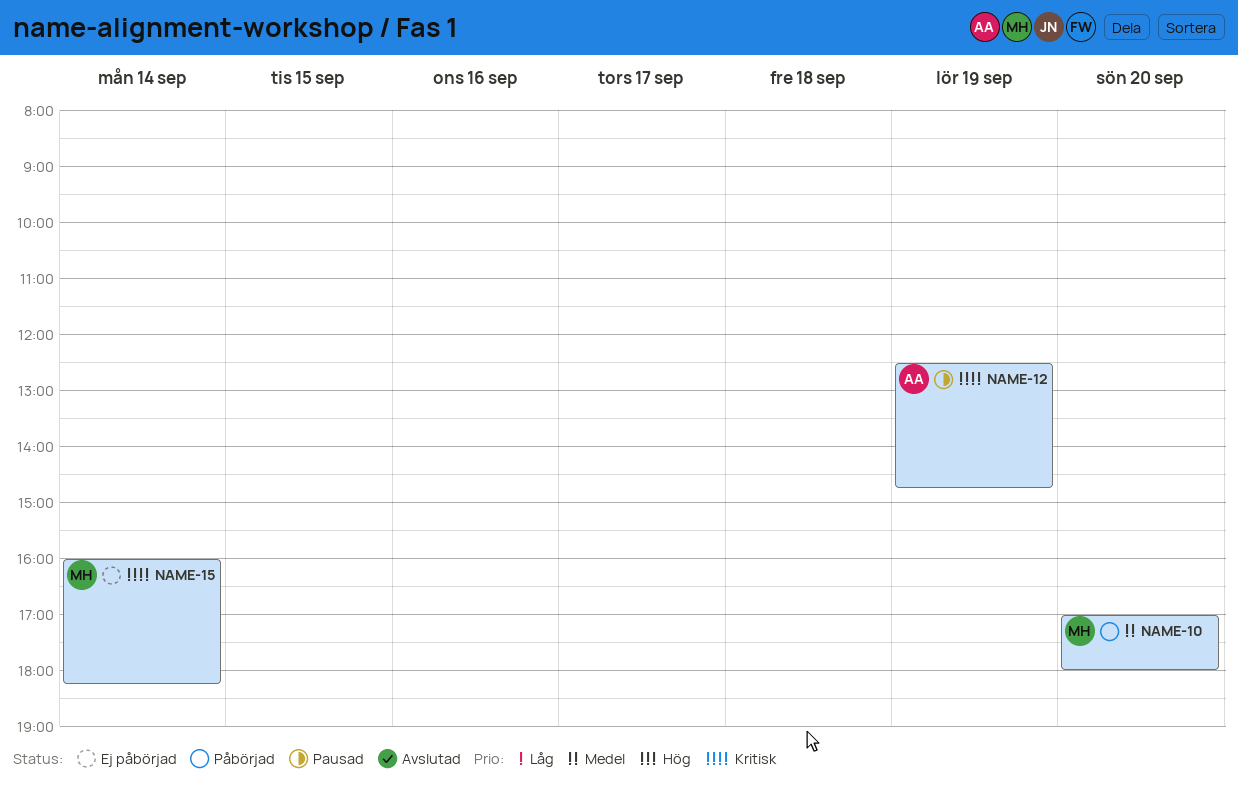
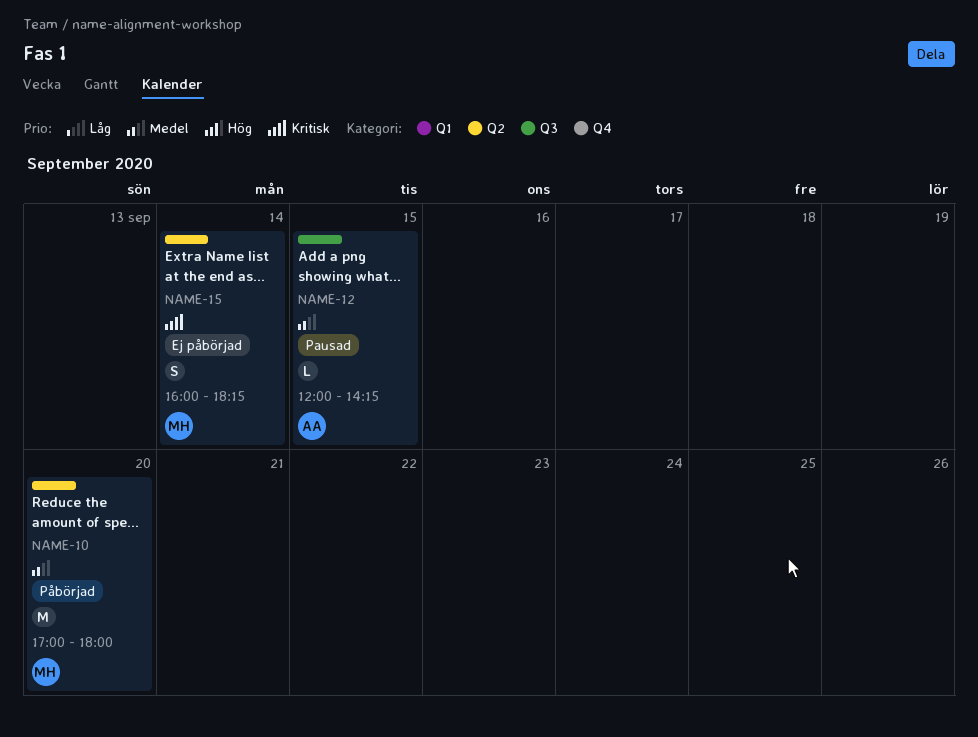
NAME-12, priority: Kritisk -> Medel
NAME-12, day: Sep 19 -> Sep 15
NAME-12, begins: 12:30 -> 12:00
NAME-12, ends: 14:45 -> 14:15

